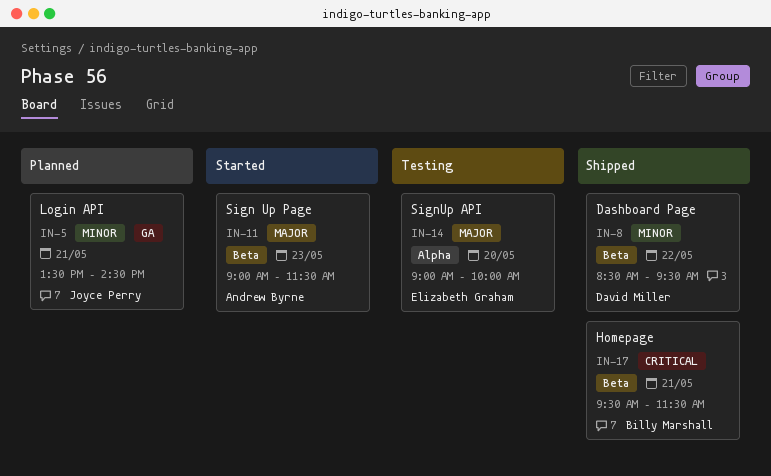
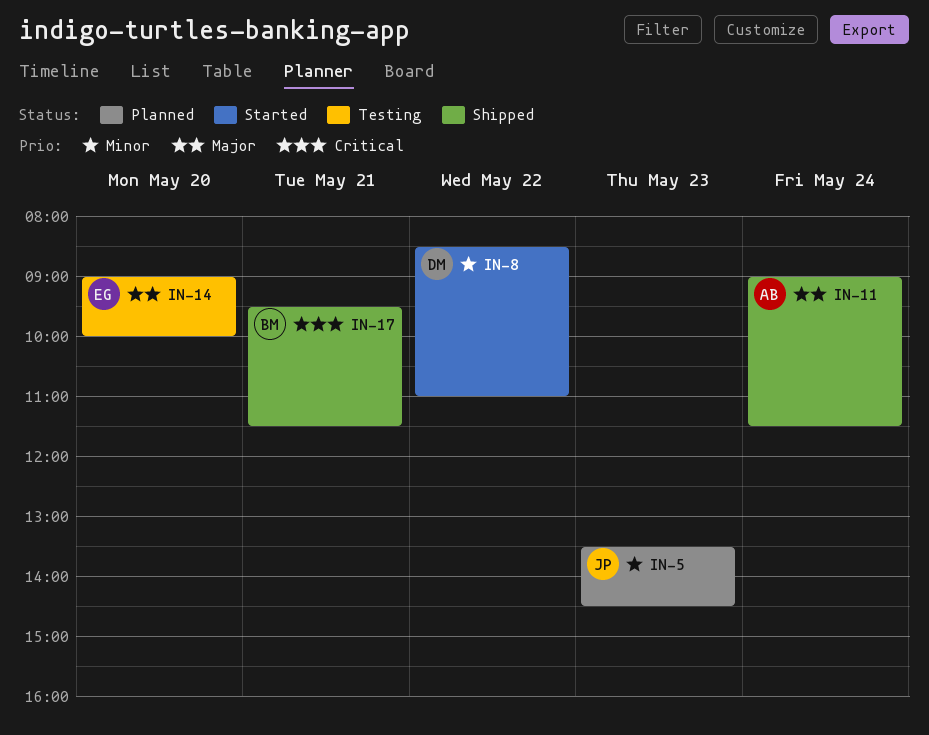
IN-5, day: May 21 -> May 23
IN-8, status: Shipped -> Started
IN-8, ends: 09:30 -> 11:00
IN-11, status: Started -> Shipped
IN-11, day: May 23 -> May 24

